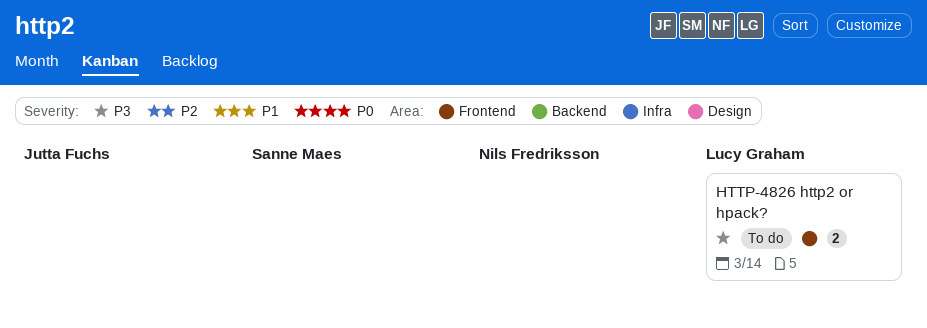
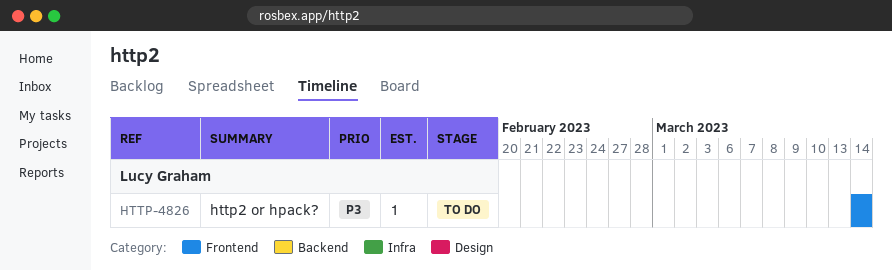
HTTP-4826, estimate: 2 -> 1

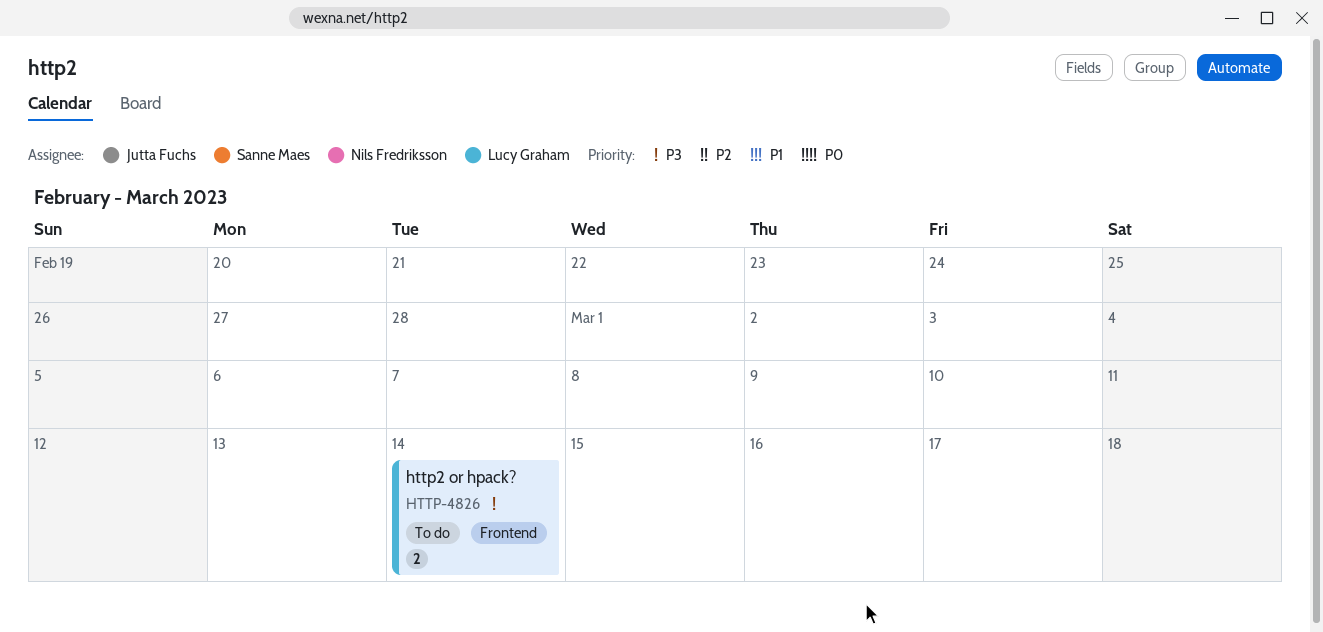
HTTP-4826, estimate: 1 -> 2

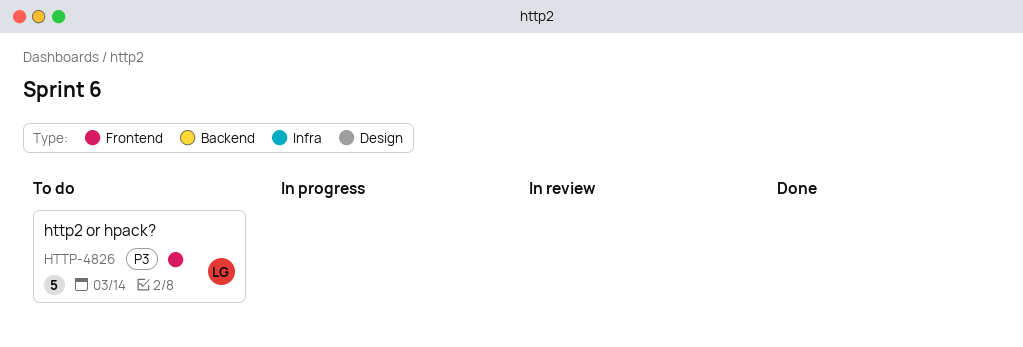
HTTP-4826, estimate: 2 -> 5

